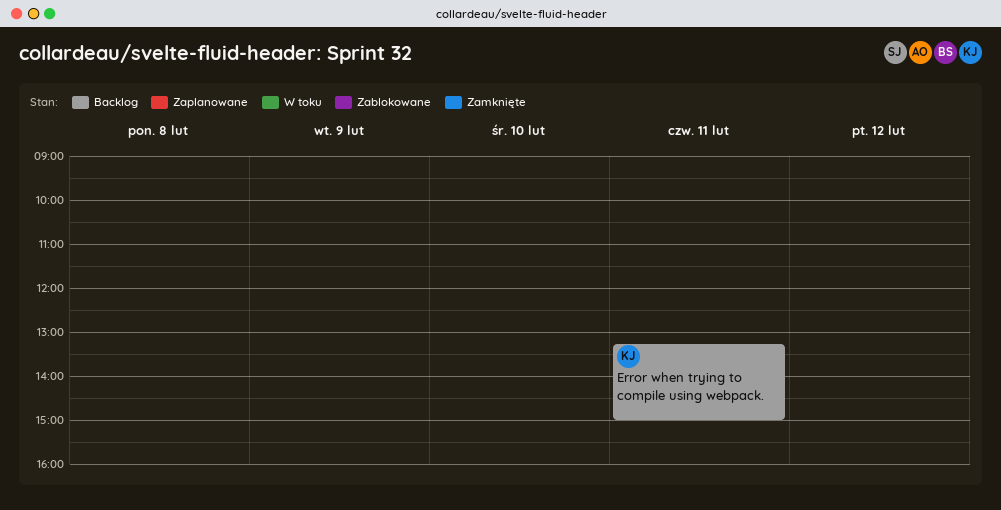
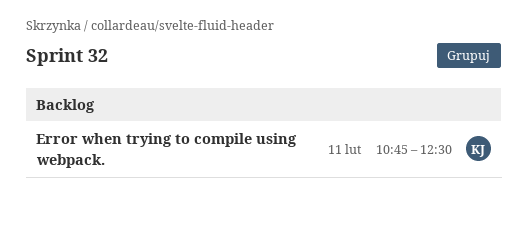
Error when trying to compile using webpack., begins: 13:15 -> 10:45
Error when trying to compile using webpack., ends: 15:00 -> 12:30

